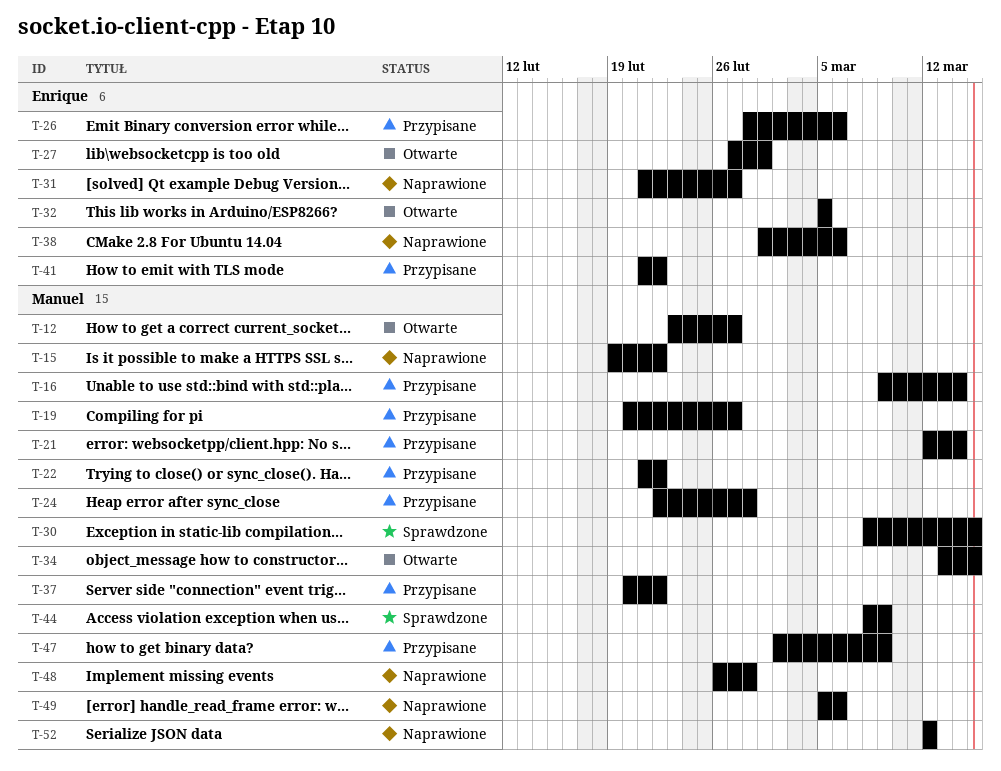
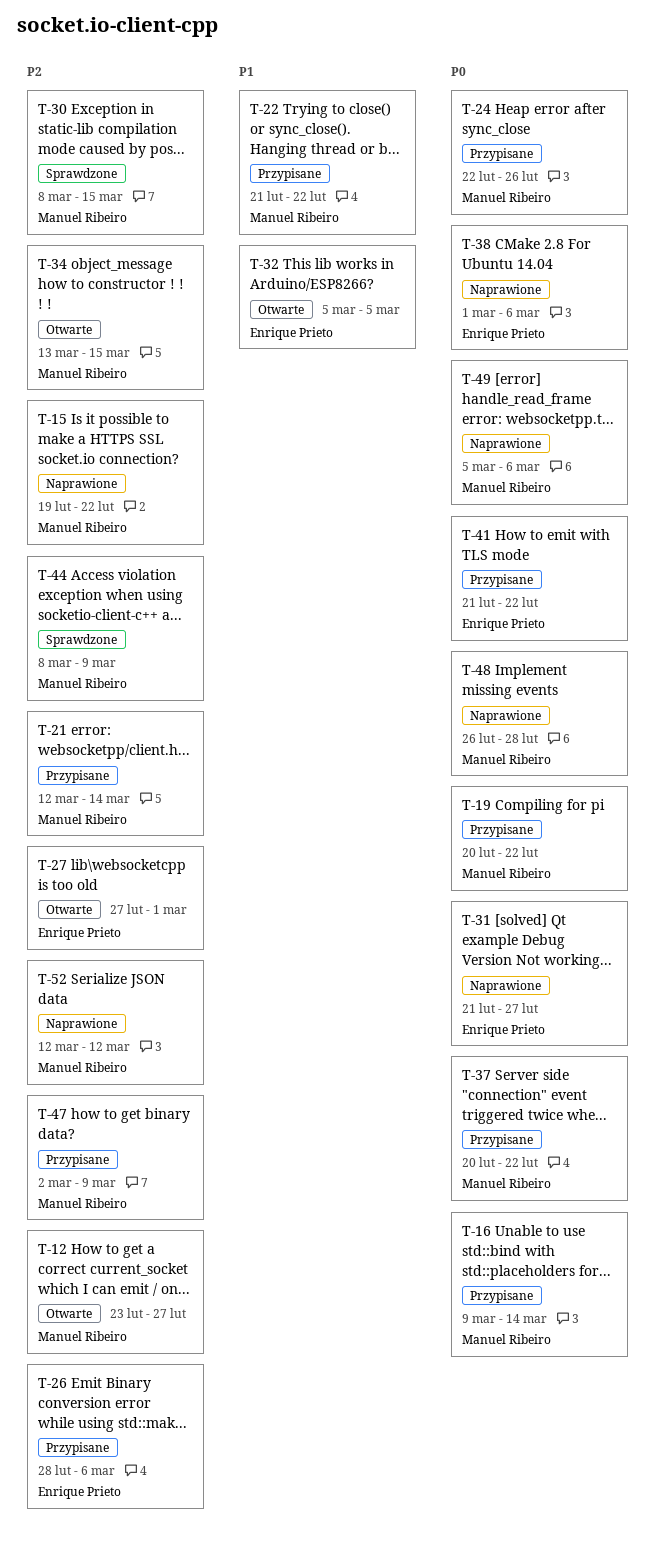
T-19, due: Feb 27 -> Feb 22
T-24, due: Feb 28 -> Feb 26

